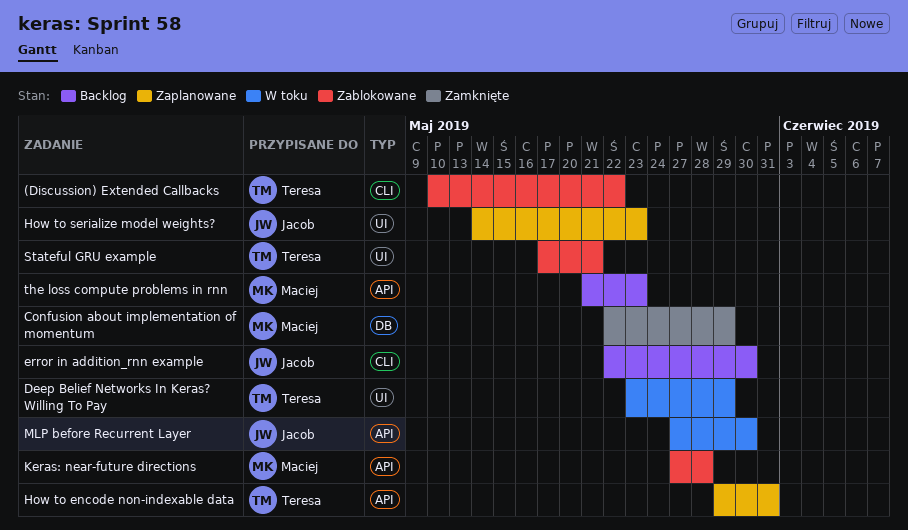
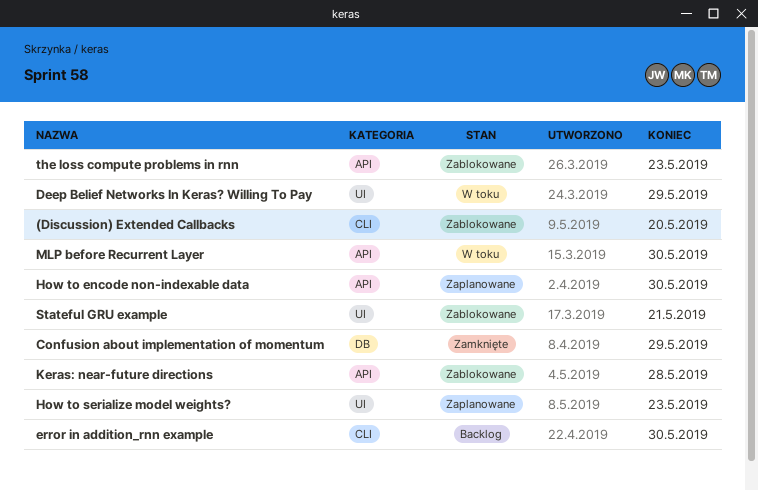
(Discussion) Extended Callbacks, due: May 22 -> May 20
How to encode non-indexable data, due: May 31 -> May 30
the loss compute problems in rnn, status: Backlog -> Zablokowane

